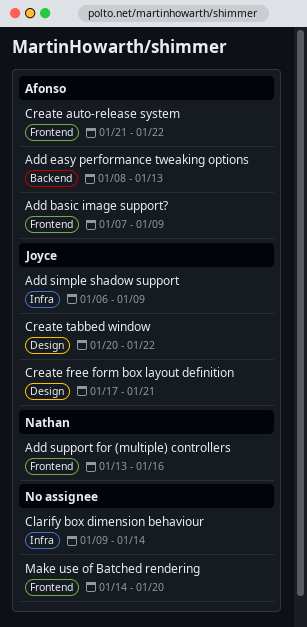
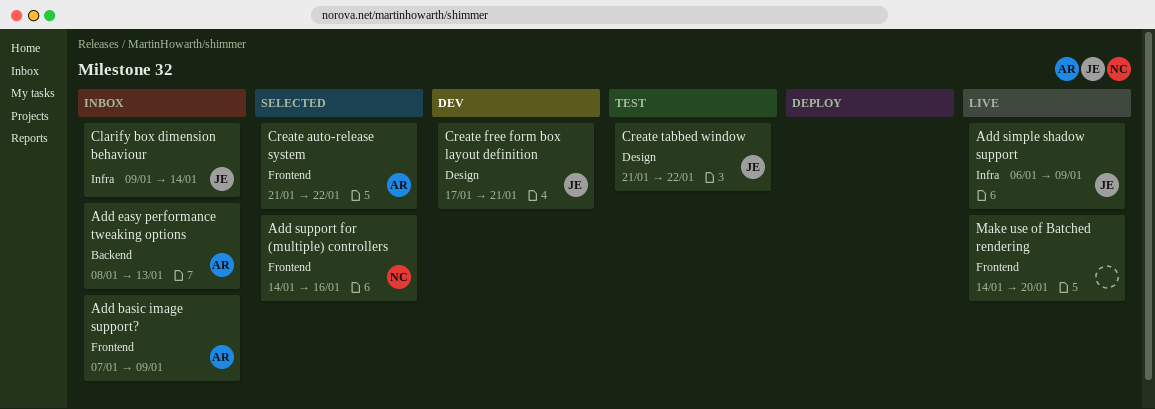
Add support for (multiple) controllers, start: Jan 13 -> Jan 14
Clarify box dimension behaviour, owner: none -> Joyce
Create tabbed window, start: Jan 20 -> Jan 21

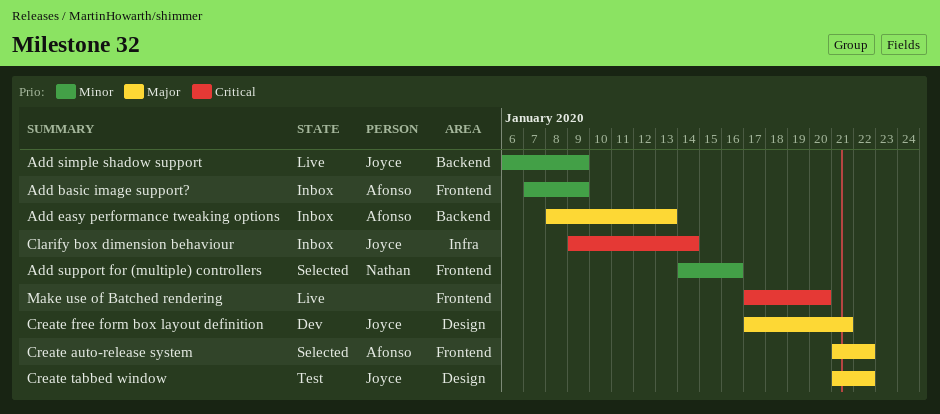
Add simple shadow support, label: Infra -> Backend
Make use of Batched rendering, start: Jan 14 -> Jan 17

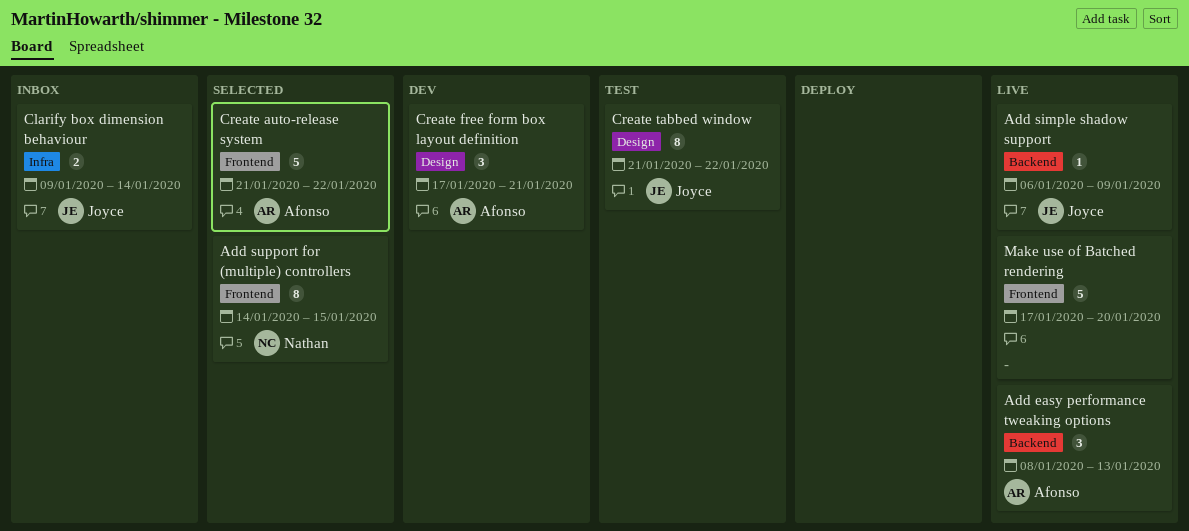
Add basic image support?: present -> none
Add easy performance tweaking options, status: Inbox -> Live
Add support for (multiple) controllers, due: Jan 16 -> Jan 15
Create free form box layout definition, owner: Joyce -> Afonso

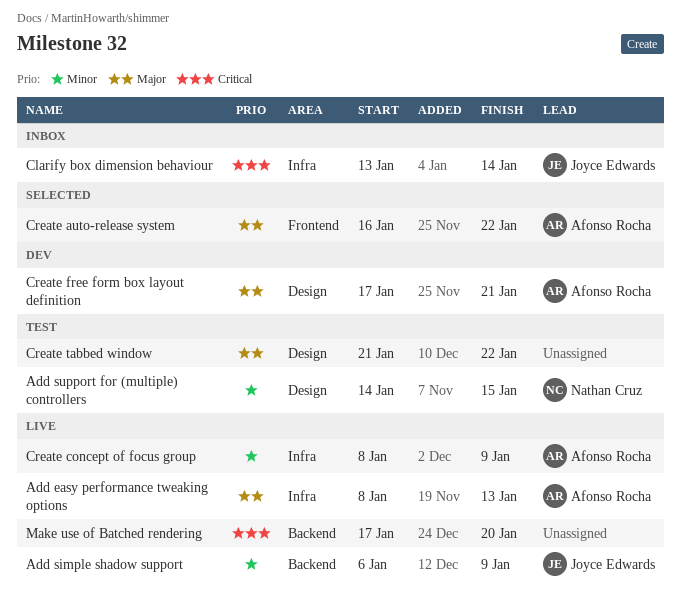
Add easy performance tweaking options, label: Backend -> Infra
Add support for (multiple) controllers, status: Selected -> Test
Add support for (multiple) controllers, label: Frontend -> Design
Clarify box dimension behaviour, start: Jan 9 -> Jan 13
Create auto-release system, start: Jan 21 -> Jan 16
Create concept of focus group: none -> present
Create tabbed window, owner: Joyce Edwards -> none
Make use of Batched rendering, label: Frontend -> Backend

